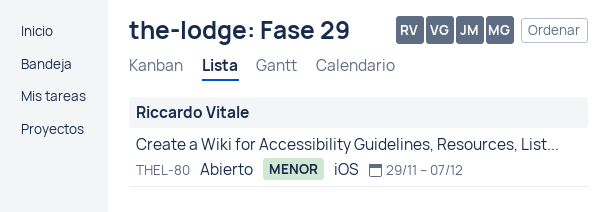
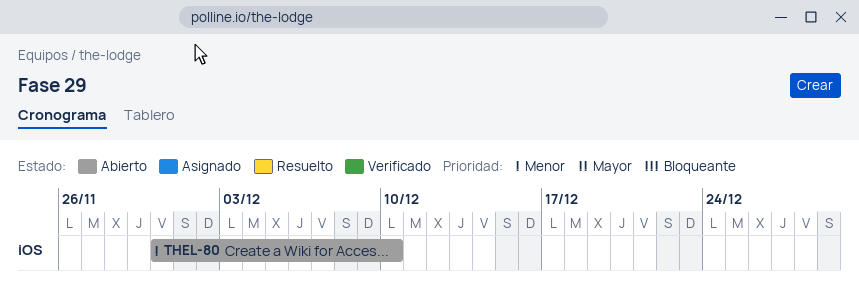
THEL-80, start: Nov 29 -> Nov 30
THEL-80, due: Dec 7 -> Dec 10

